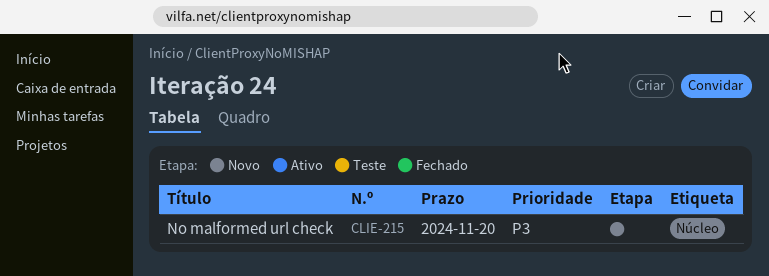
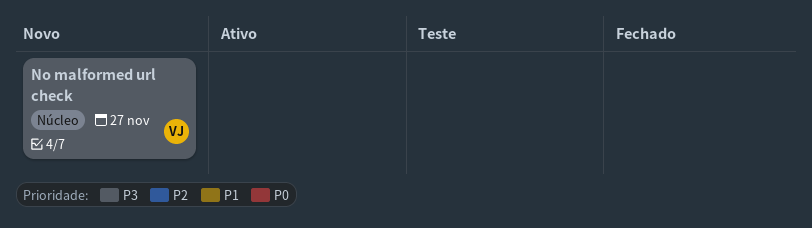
No malformed url check, due: Nov 20 -> Nov 27

